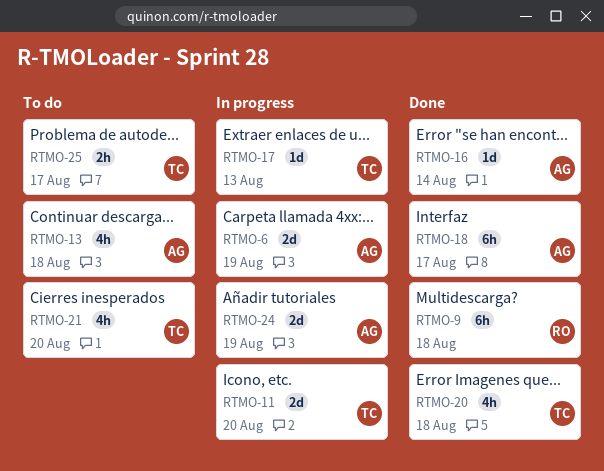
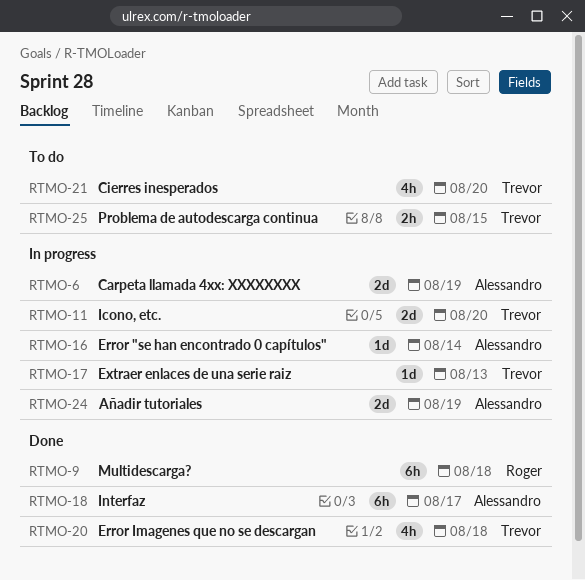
RTMO-13: present -> none
RTMO-16, status: Done -> In progress
RTMO-25, due: Aug 17 -> Aug 15

